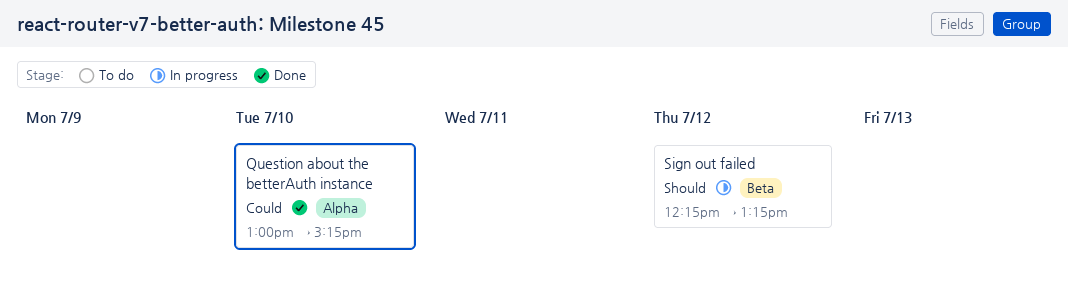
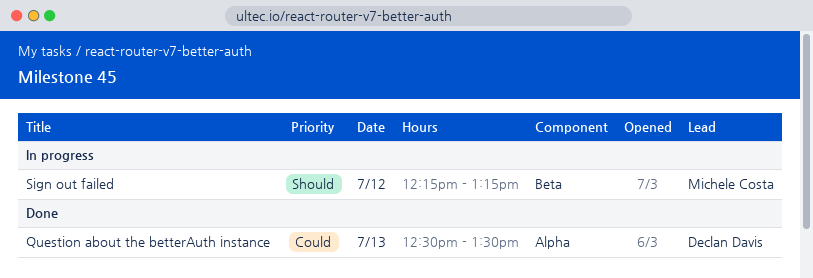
Question about the betterAuth instance, day: Jul 10 -> Jul 13
Question about the betterAuth instance, begins: 13:00 -> 12:30
Question about the betterAuth instance, ends: 15:15 -> 13:30

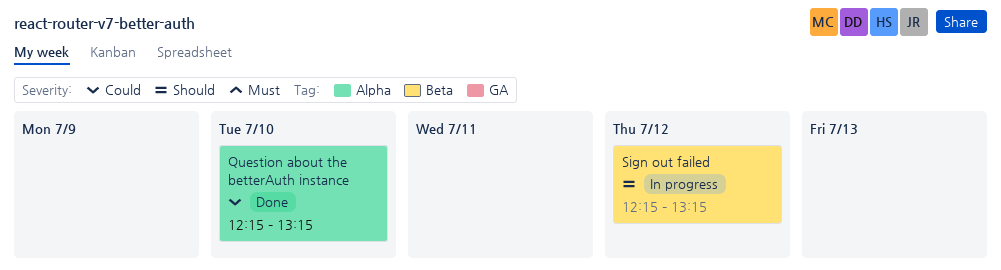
Question about the betterAuth instance, day: Jul 13 -> Jul 10
Question about the betterAuth instance, begins: 12:30 -> 12:15
Question about the betterAuth instance, ends: 13:30 -> 13:15

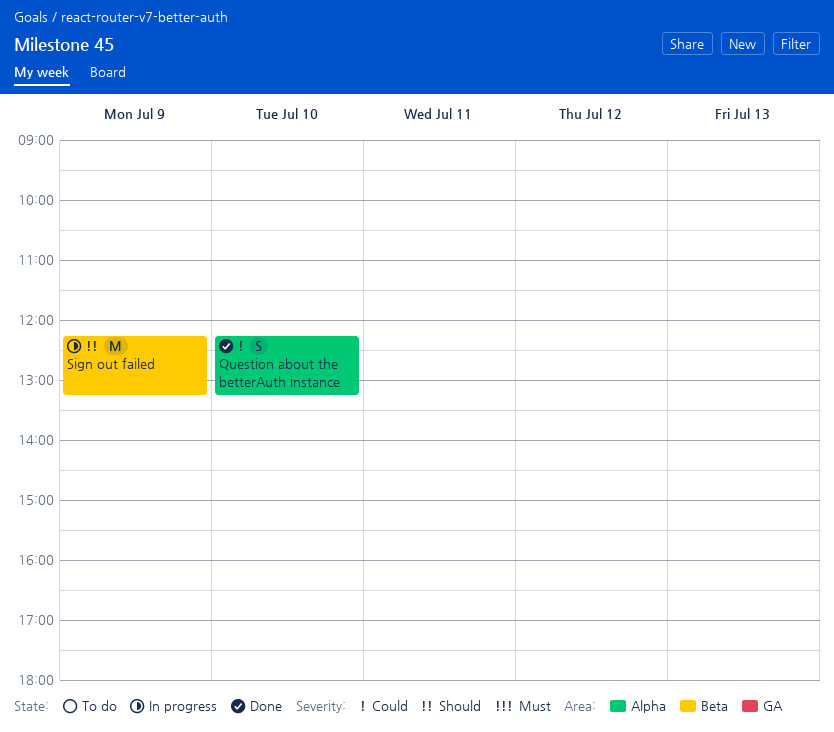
Sign out failed, day: Jul 12 -> Jul 9

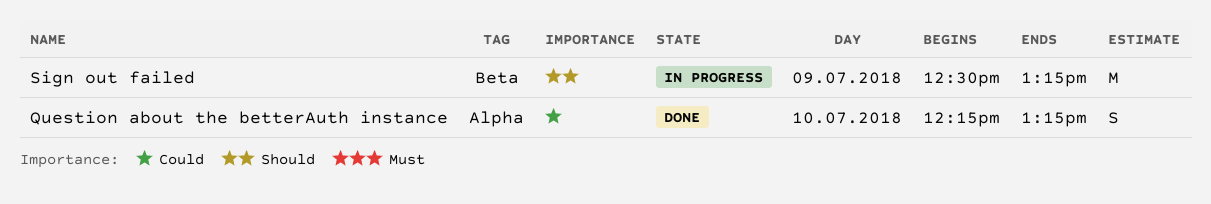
Sign out failed, begins: 12:15 -> 12:30

